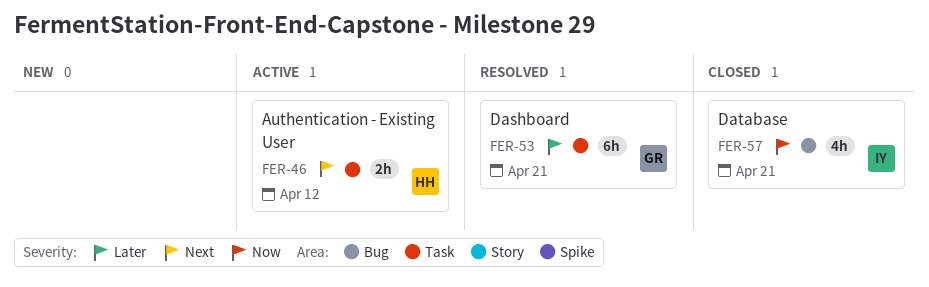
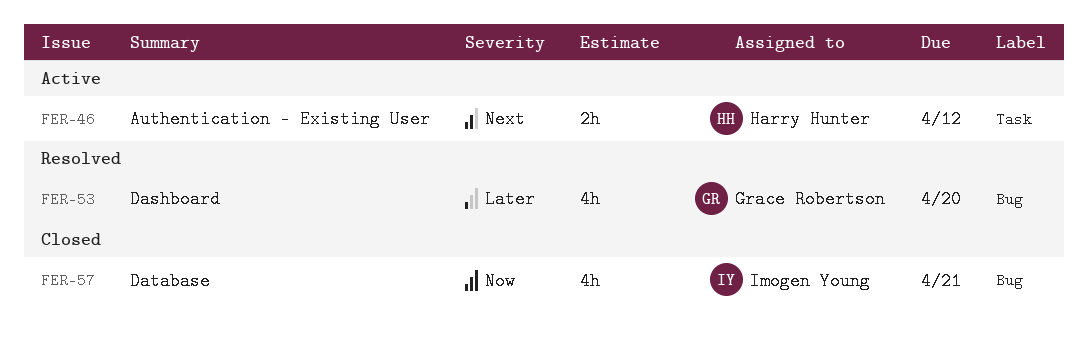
FER-53, label: Task -> Bug
FER-53, estimate: 6h -> 4h
FER-53, due: Apr 21 -> Apr 20

